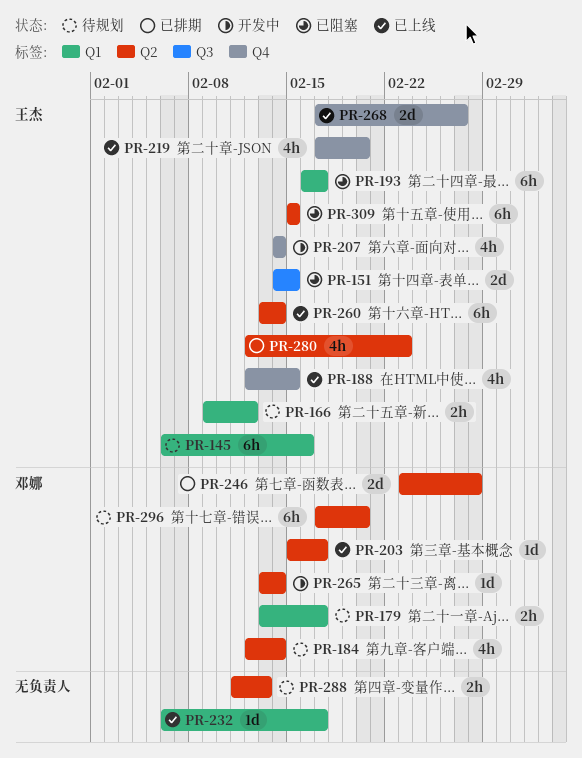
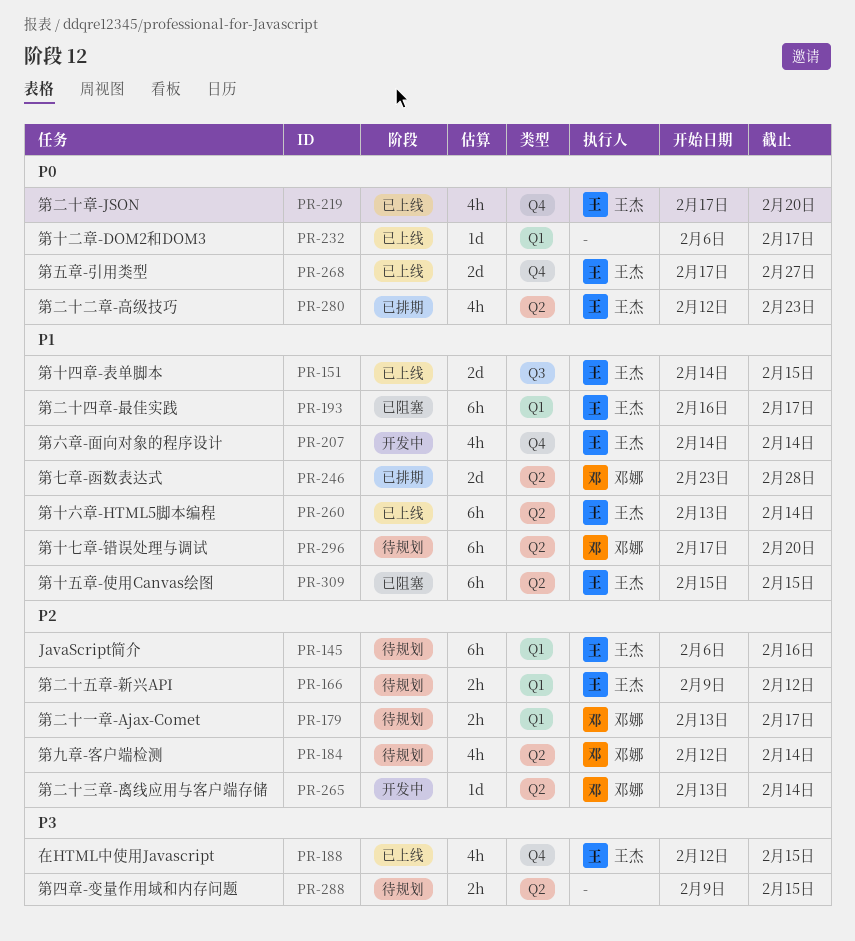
PR-151, status: 已阻塞 -> 已上线
PR-203: present -> none
PR-288, start: Feb 11 -> Feb 9
PR-288, due: Feb 13 -> Feb 15

